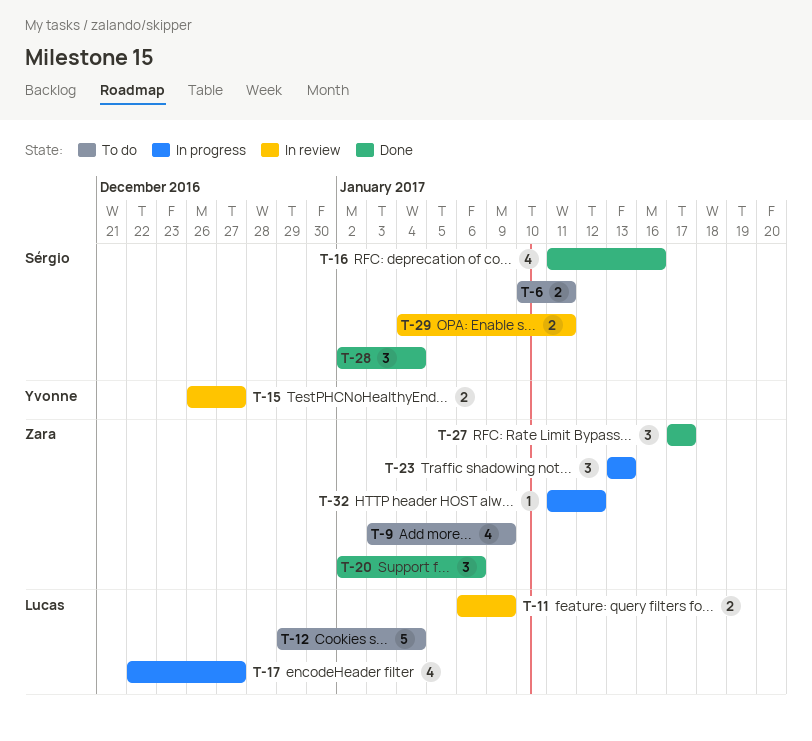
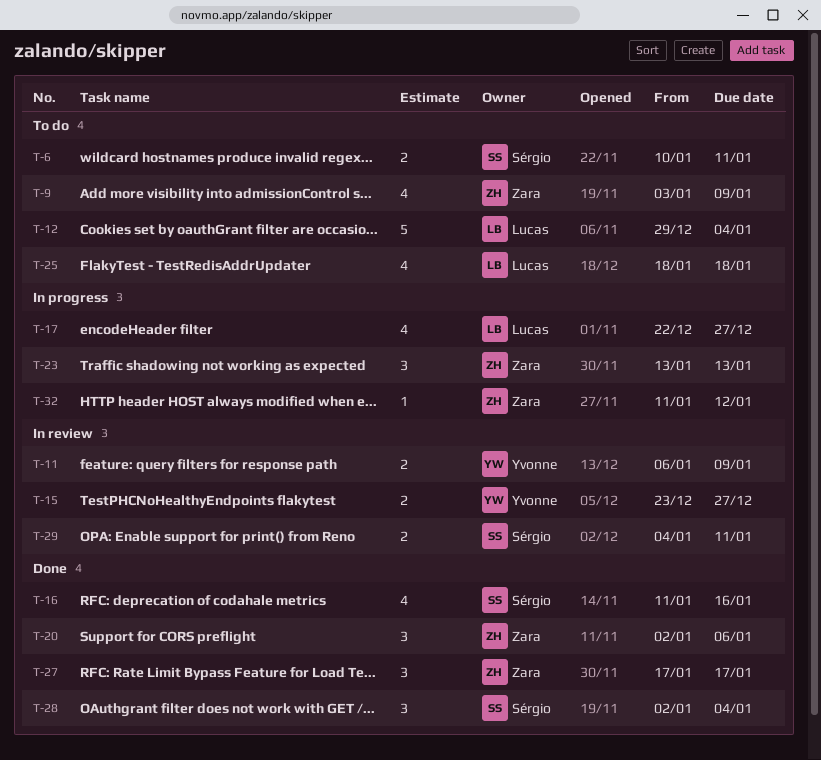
T-11, owner: Lucas -> Yvonne
T-15, start: Dec 26 -> Dec 23
T-25: none -> present

